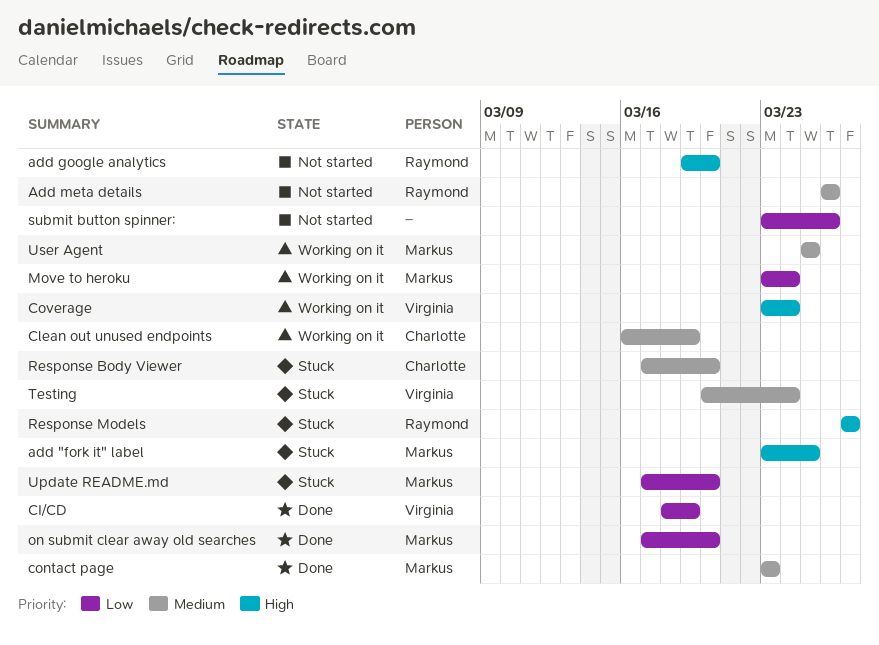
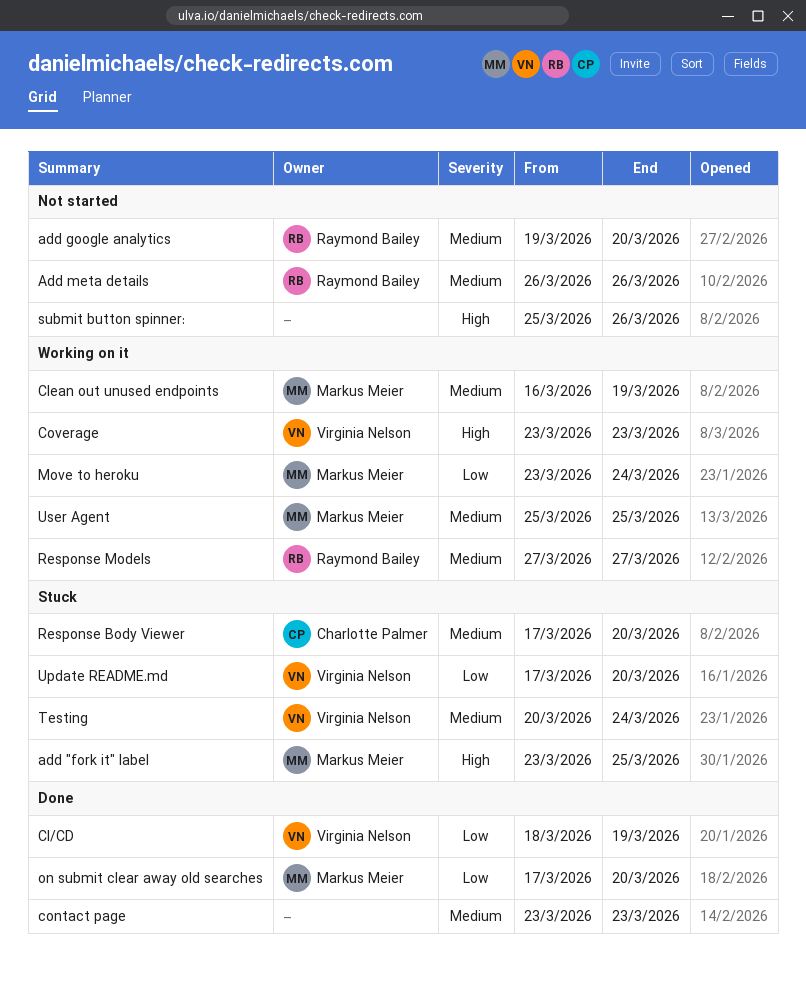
add google analytics, priority: High -> Medium
Clean out unused endpoints, owner: Charlotte Palmer -> Markus Meier
contact page, owner: Markus Meier -> none
Coverage, due: Mar 24 -> Mar 23
Response Models, status: Stuck -> Working on it
Response Models, priority: High -> Medium
submit button spinner:, priority: Low -> High
submit button spinner:, start: Mar 23 -> Mar 25
Update README.md, owner: Markus Meier -> Virginia Nelson

